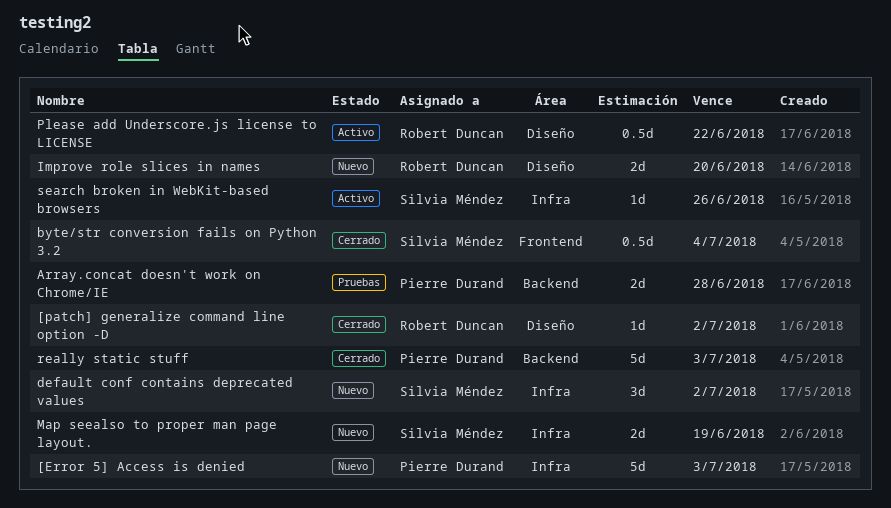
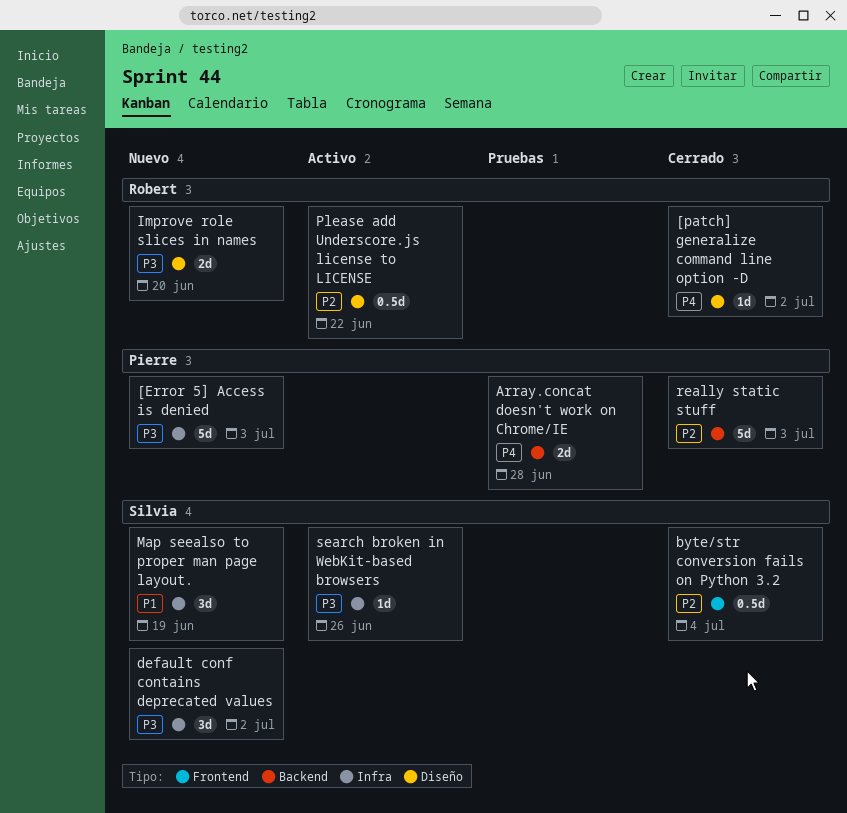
Map seealso to proper man page layout., estimate: 2d -> 3d

